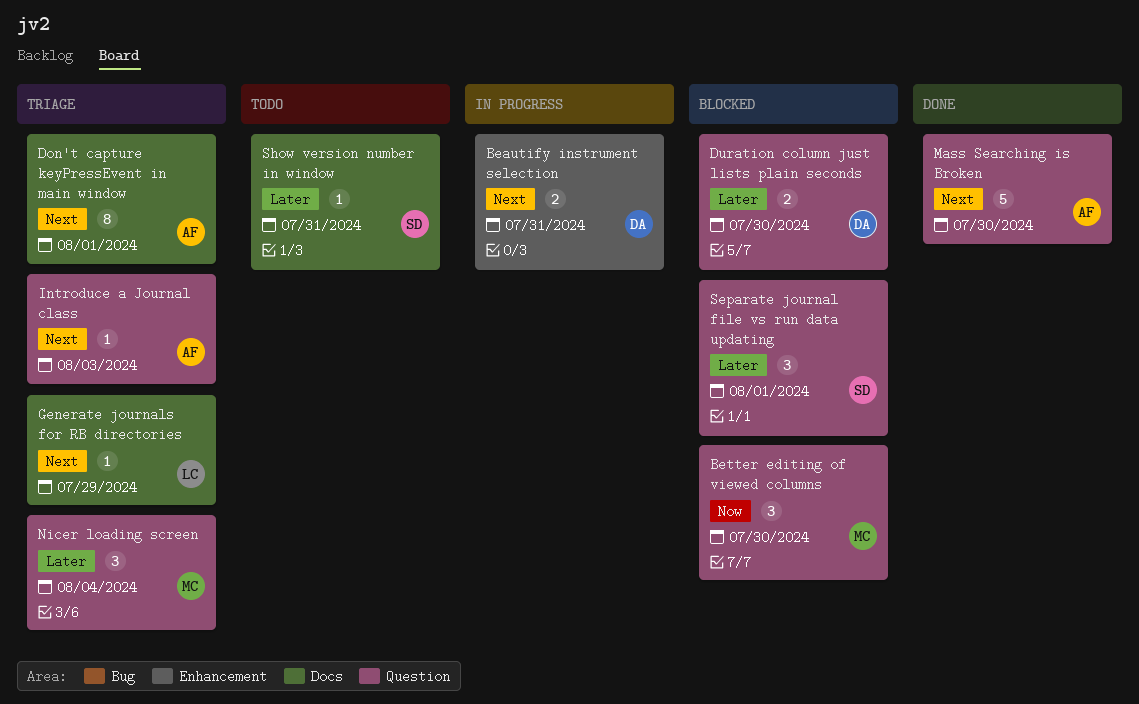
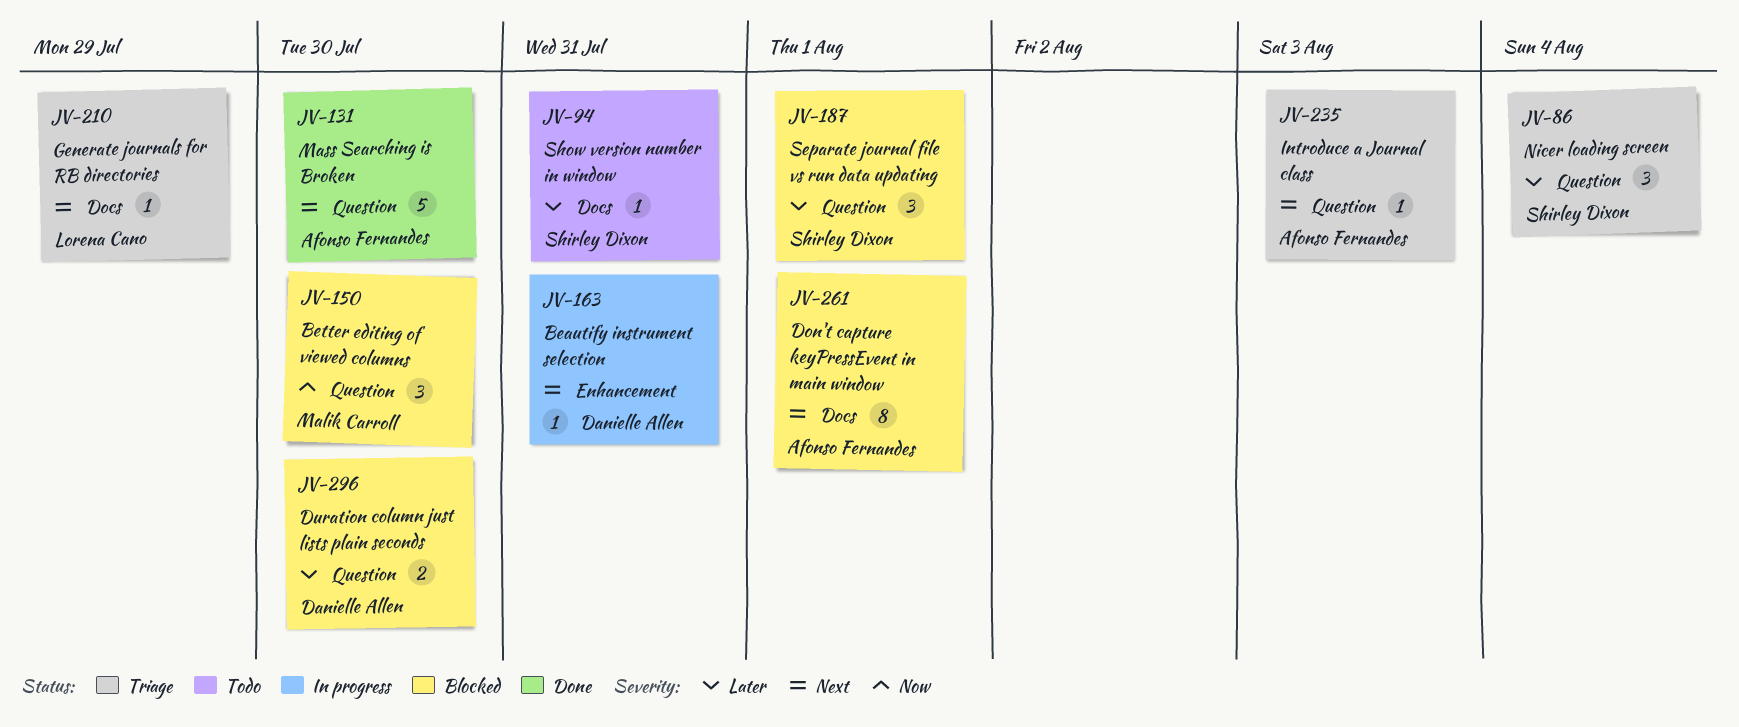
Beautify instrument selection, estimate: 2 -> 1
Don't capture keyPressEvent in main window, status: Triage -> Blocked
Nicer loading screen, owner: Malik Carroll -> Shirley Dixon

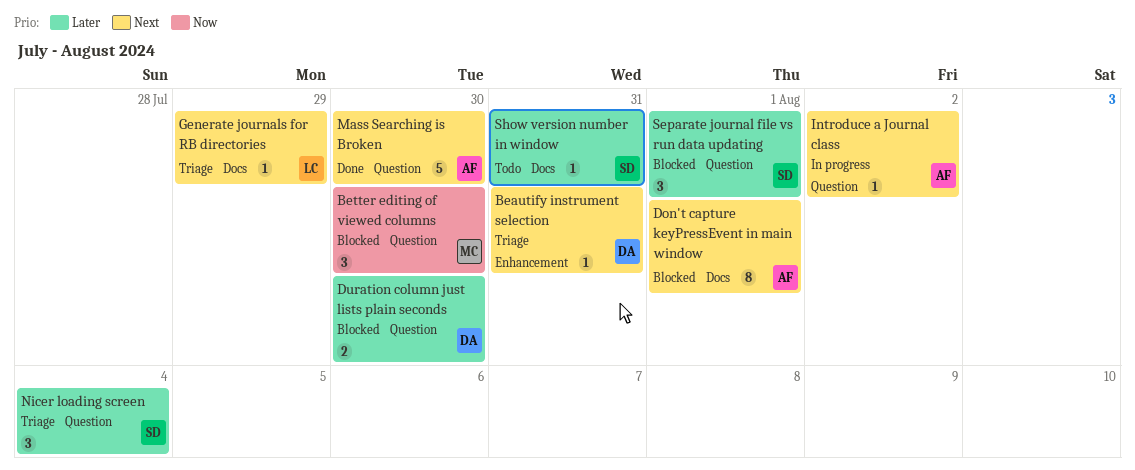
Beautify instrument selection, status: In progress -> Triage
Introduce a Journal class, status: Triage -> In progress
Introduce a Journal class, due: Aug 3 -> Aug 2

